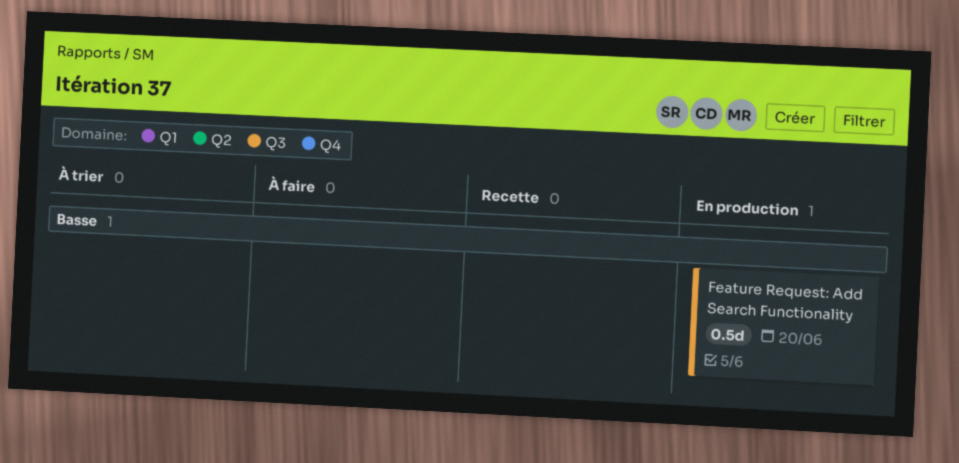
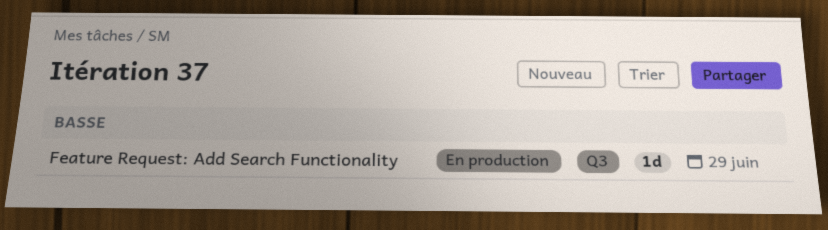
Feature Request: Add Search Functionality, estimate: 0.5d -> 1d
Feature Request: Add Search Functionality, due: Jun 20 -> Jun 29

